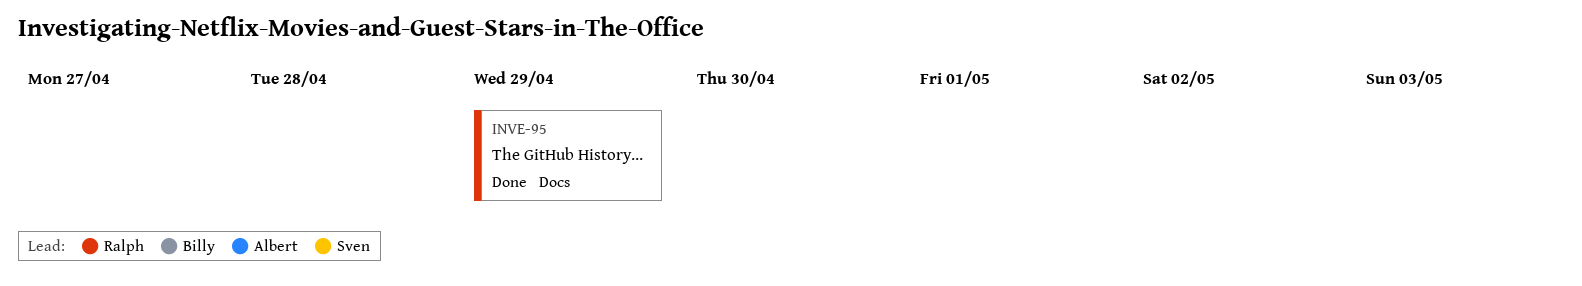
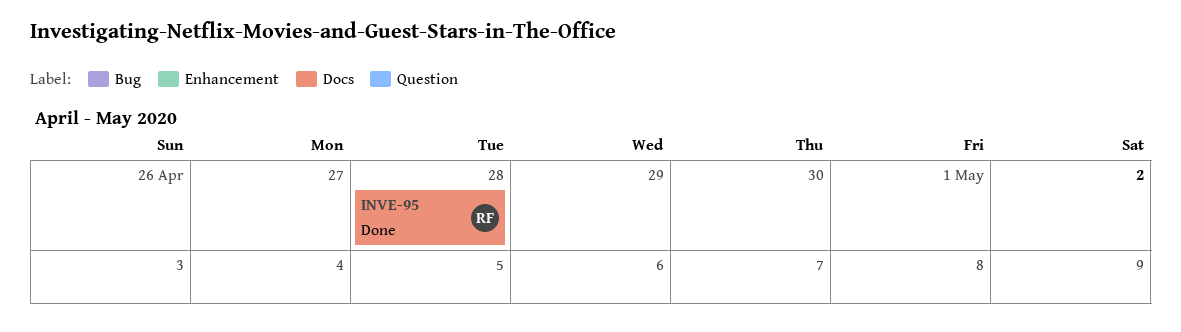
INVE-95, due: Apr 29 -> Apr 28

